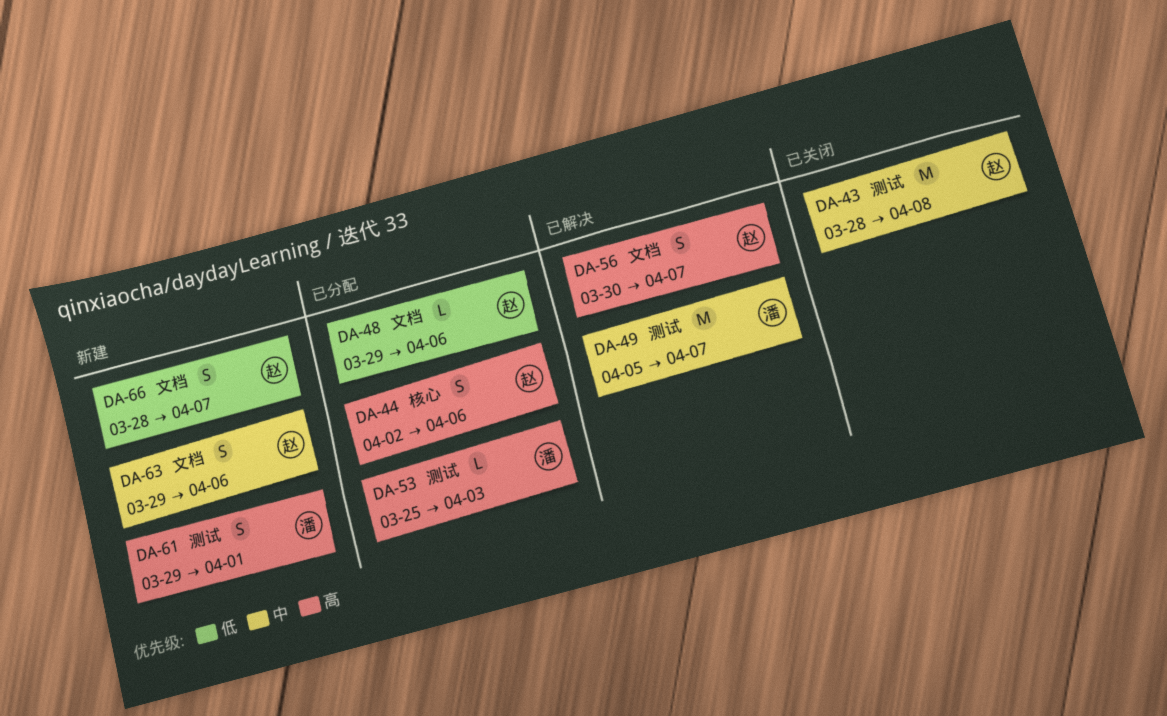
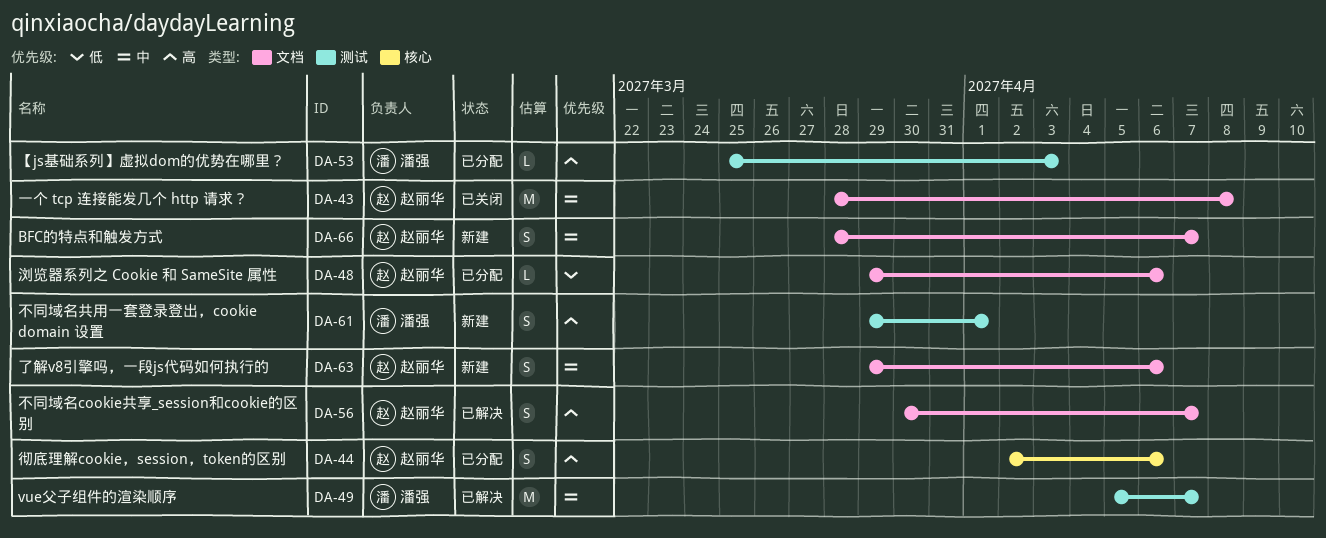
DA-43, label: 测试 -> 文档
DA-66, priority: 低 -> 中

